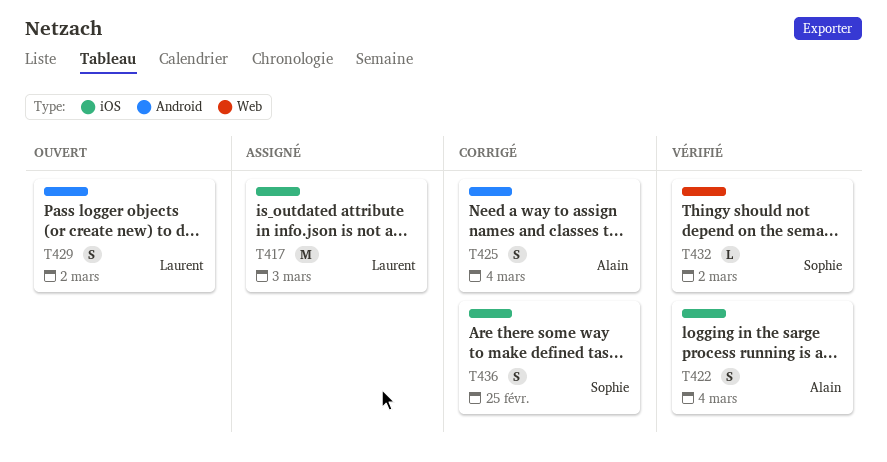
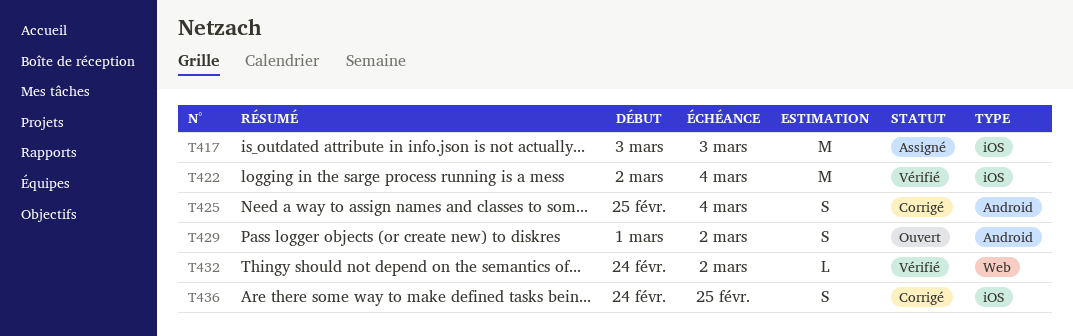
T422, estimate: S -> M

